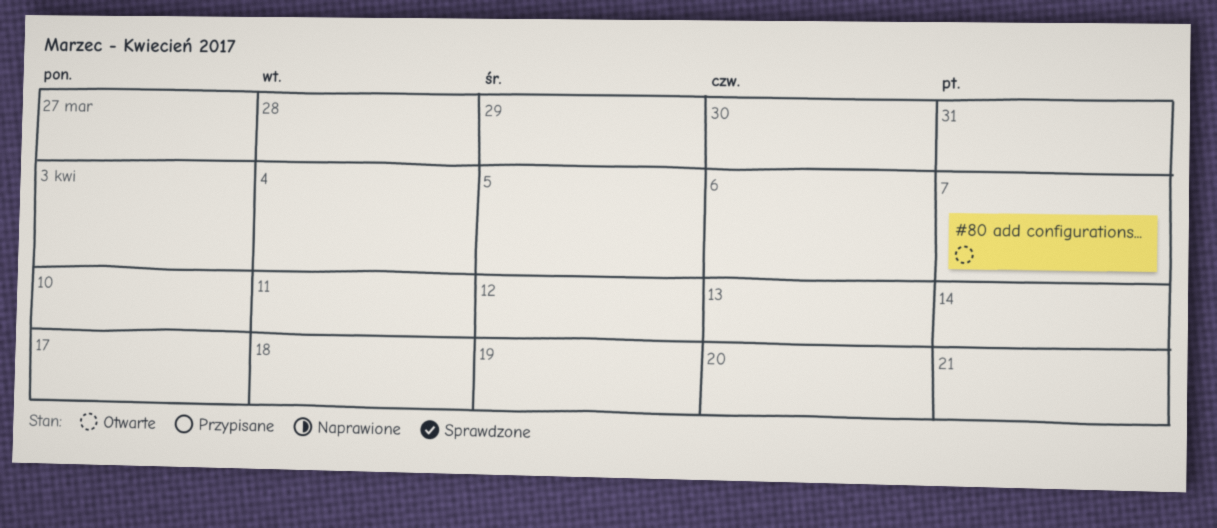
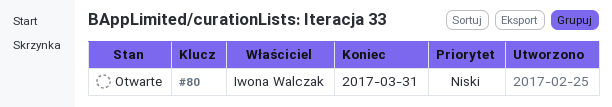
#80, due: Apr 7 -> Mar 31

